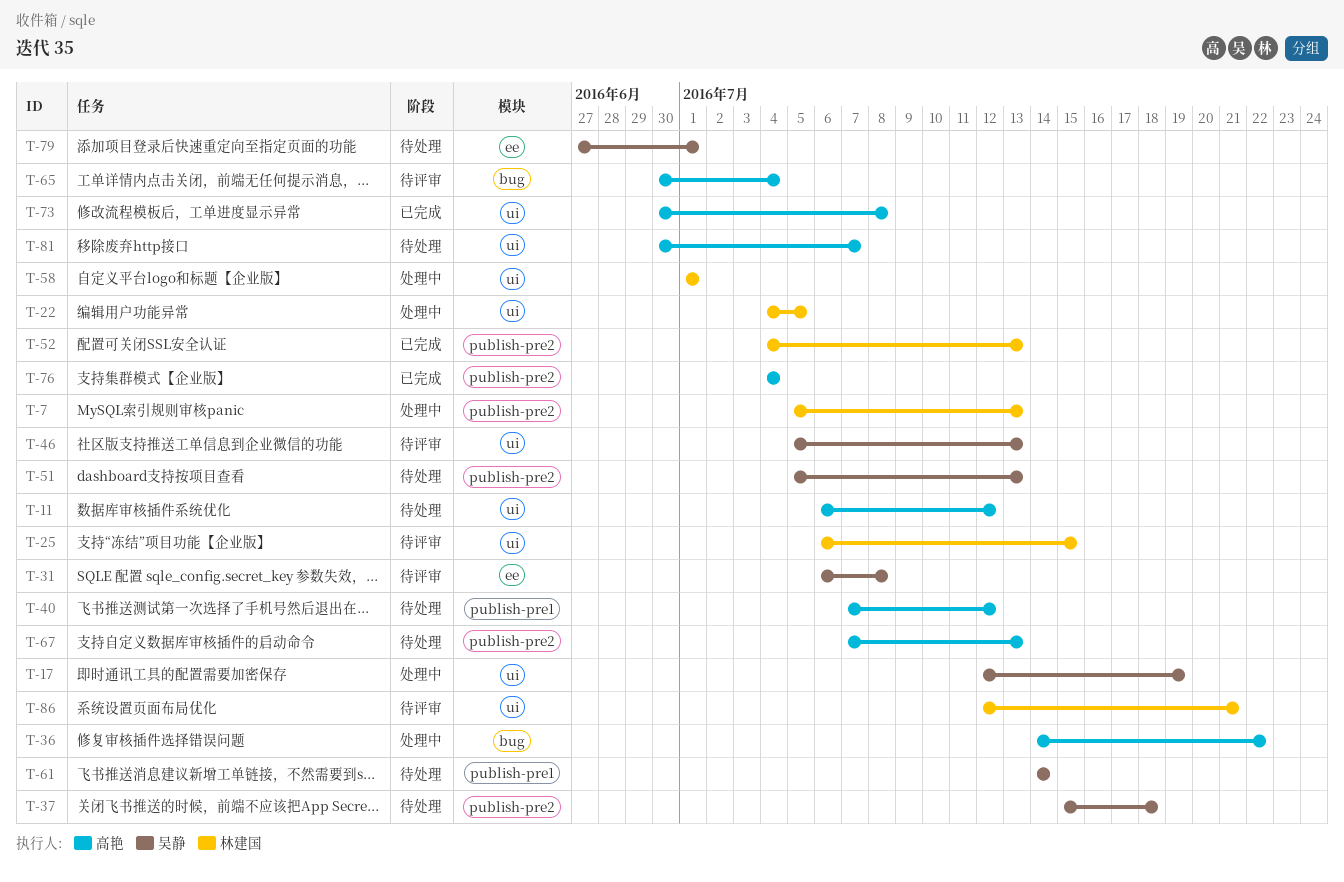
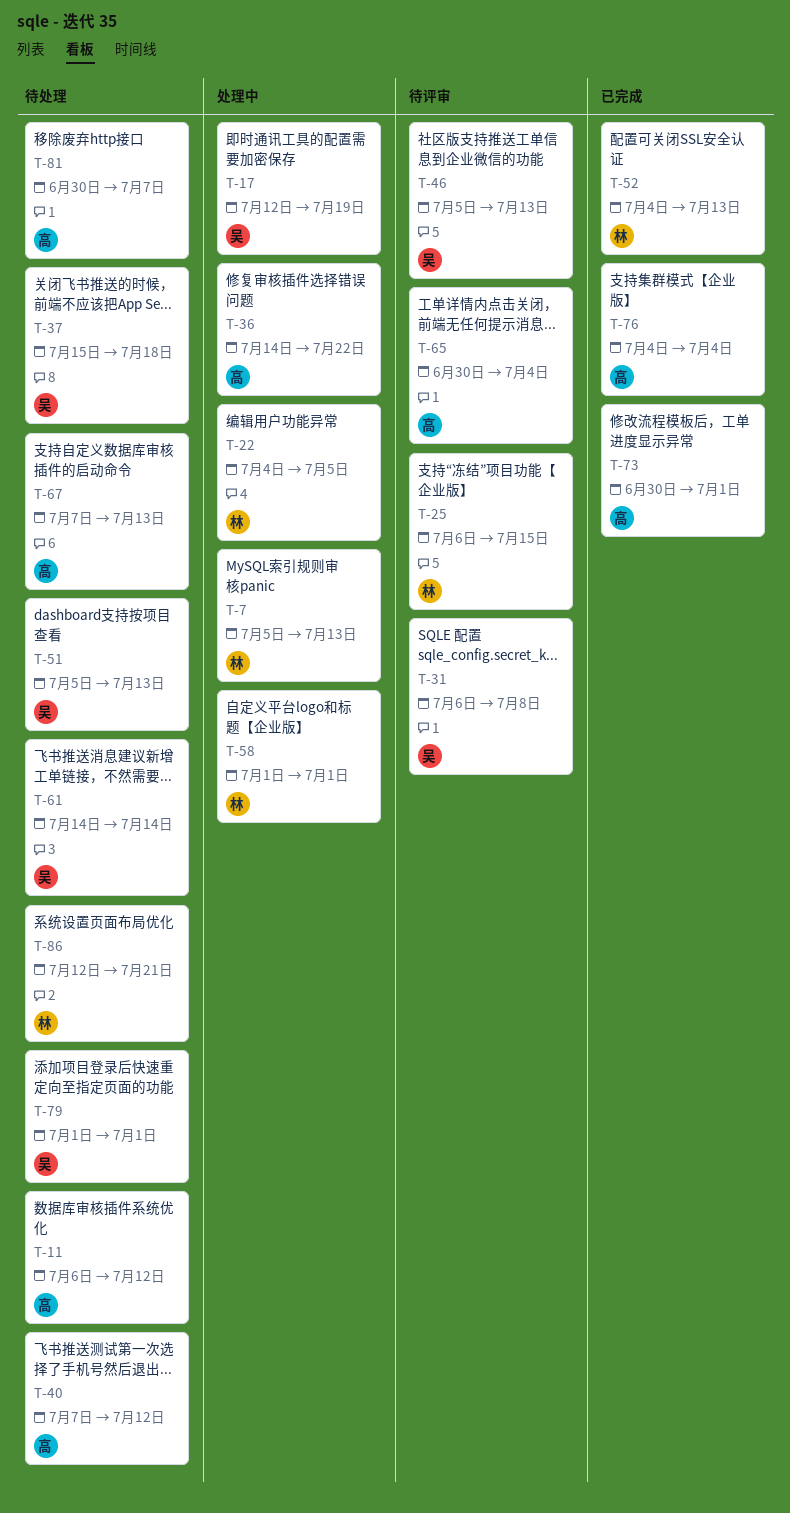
T-73, due: Jul 8 -> Jul 1
T-79, start: Jun 27 -> Jul 1
T-86, status: 待评审 -> 待处理

